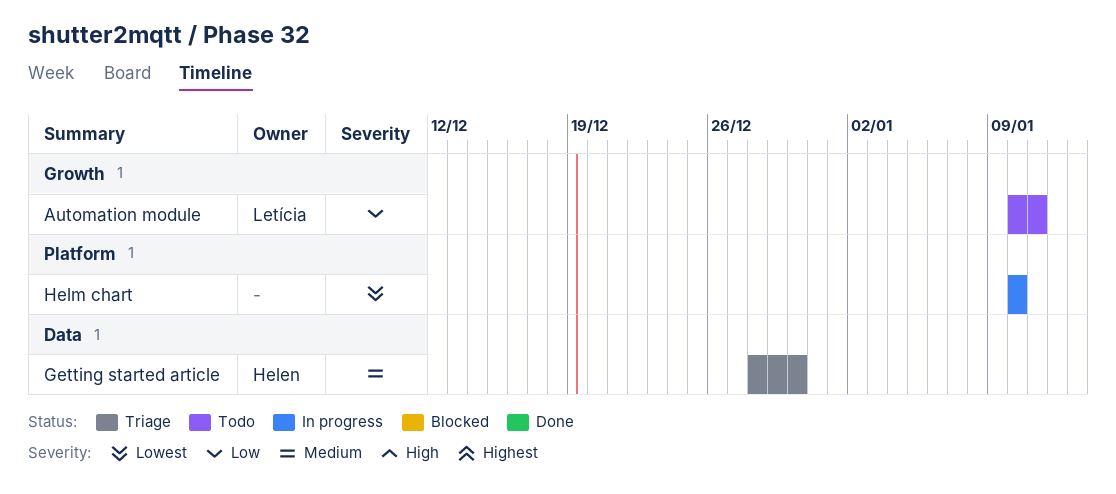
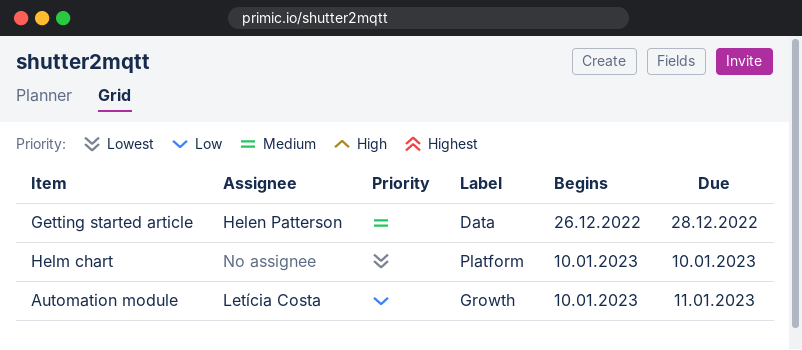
Getting started article, start: Dec 28 -> Dec 26
Getting started article, due: Dec 30 -> Dec 28

